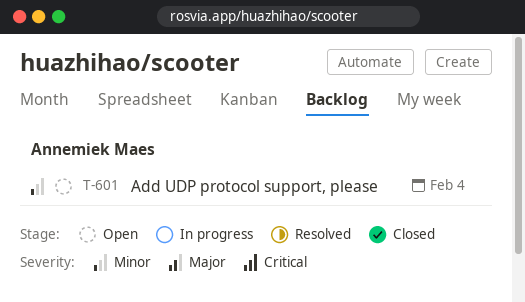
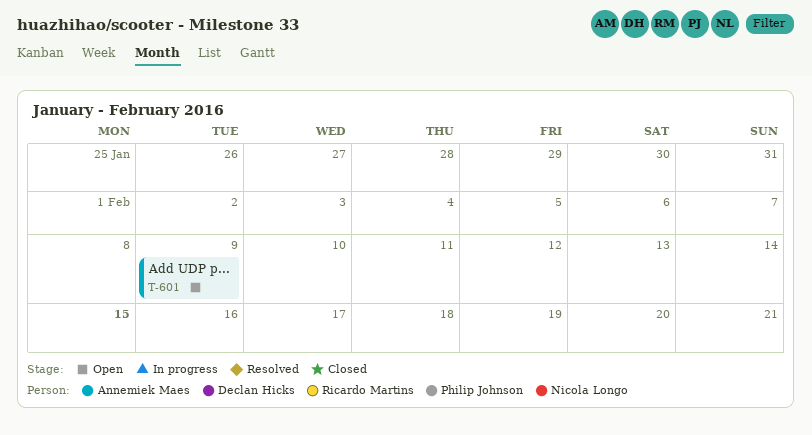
T-601, due: Feb 4 -> Feb 9

